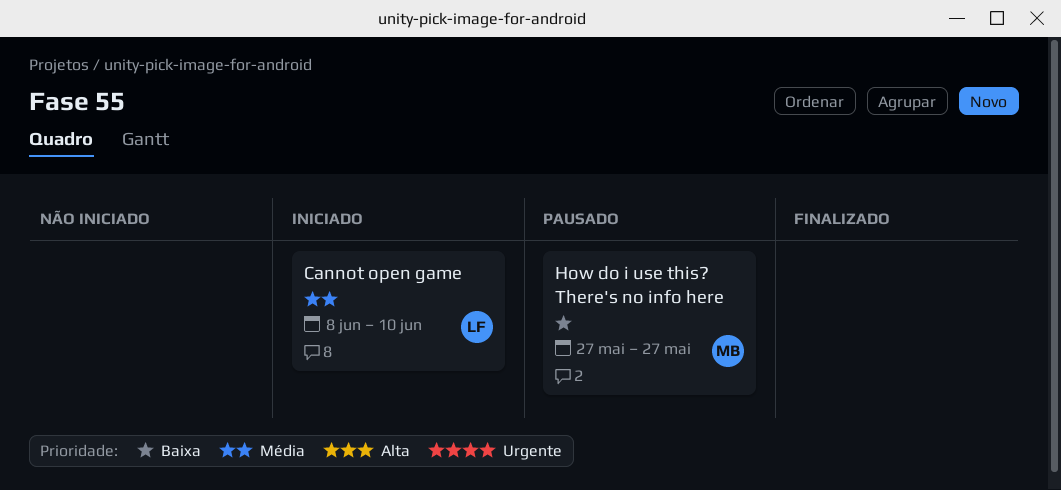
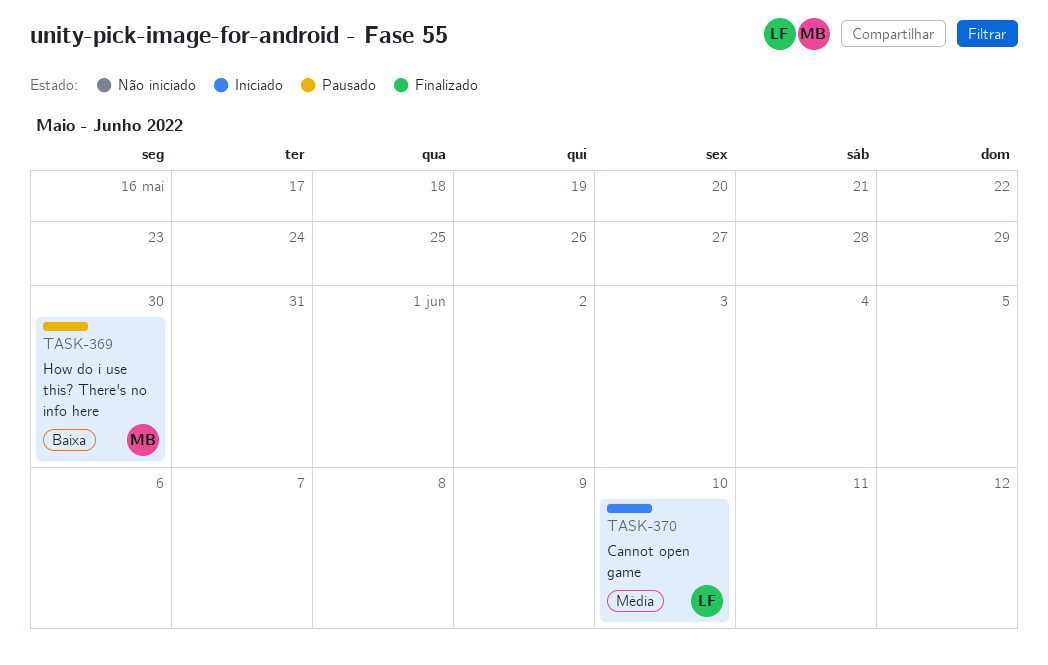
How do i use this? There's no info here, due: May 27 -> May 30

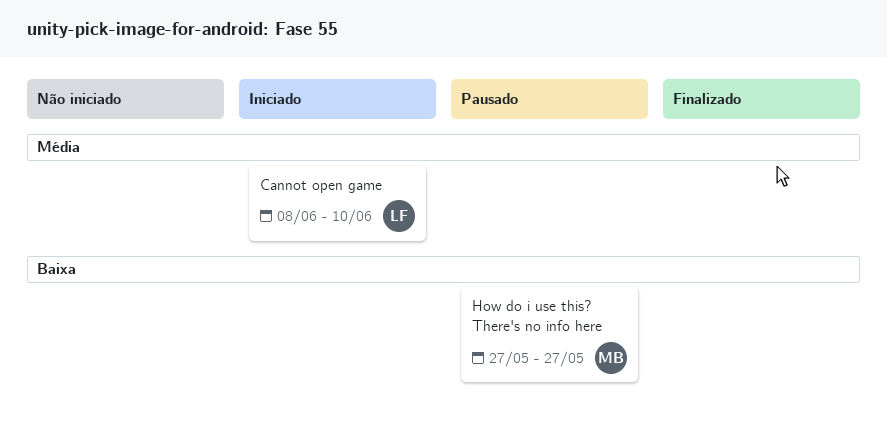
How do i use this? There's no info here, due: May 30 -> May 27

